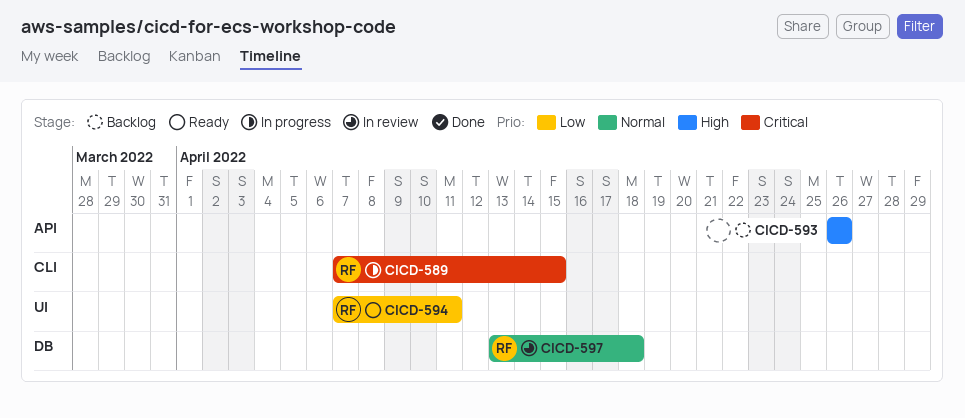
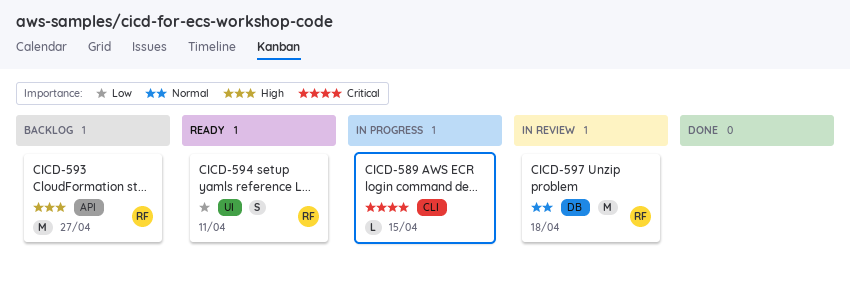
CICD-589, owner: RF -> none
CICD-593, owner: none -> RF
CICD-593, due: Apr 26 -> Apr 27

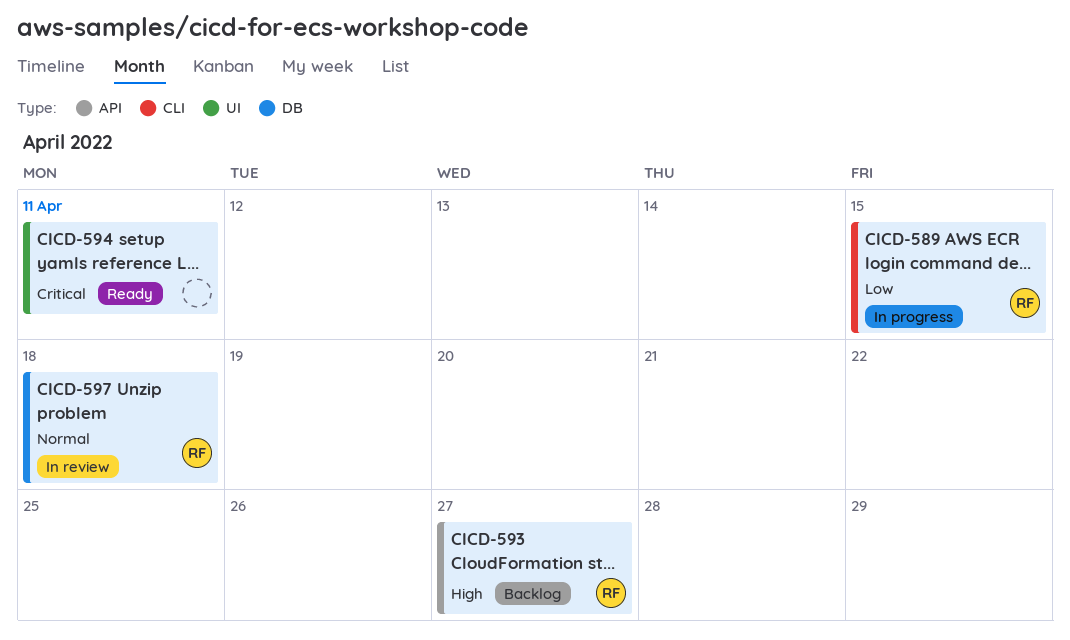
CICD-589, owner: none -> RF
CICD-589, priority: Critical -> Low
CICD-594, owner: RF -> none
CICD-594, priority: Low -> Critical

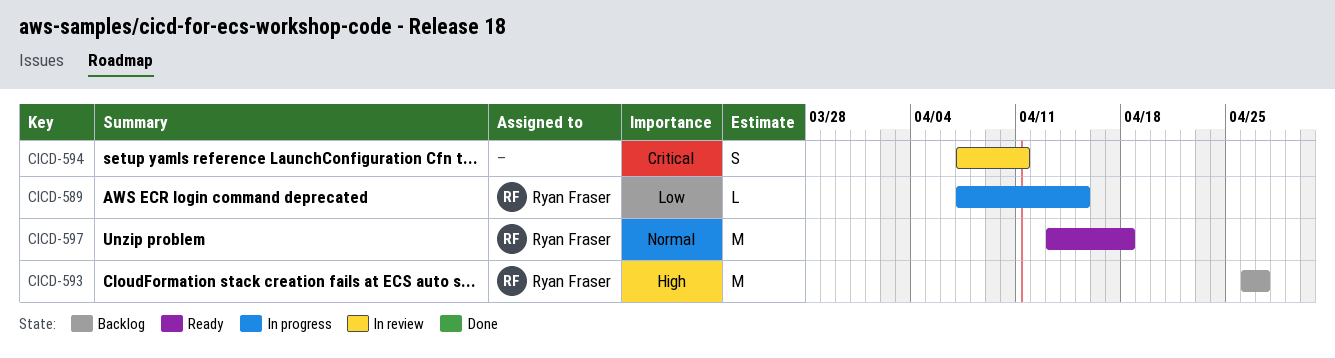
CICD-594, status: Ready -> In review
CICD-597, status: In review -> Ready

